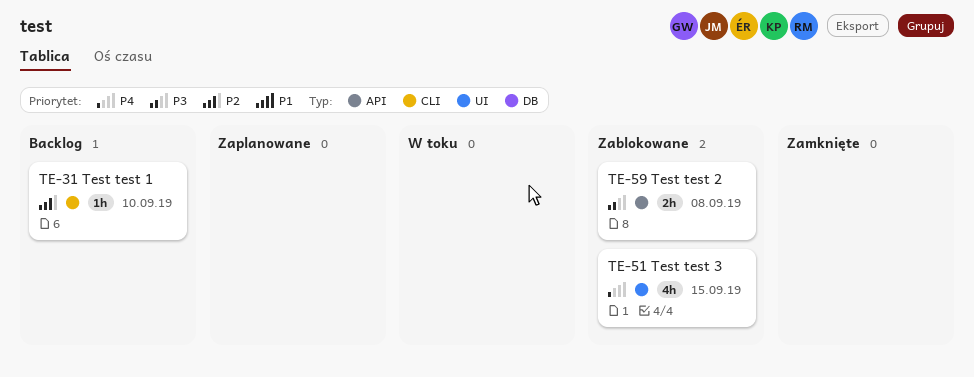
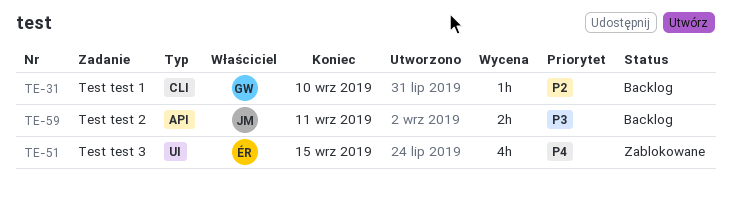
TE-59, status: Zablokowane -> Backlog
TE-59, due: Sep 8 -> Sep 11

